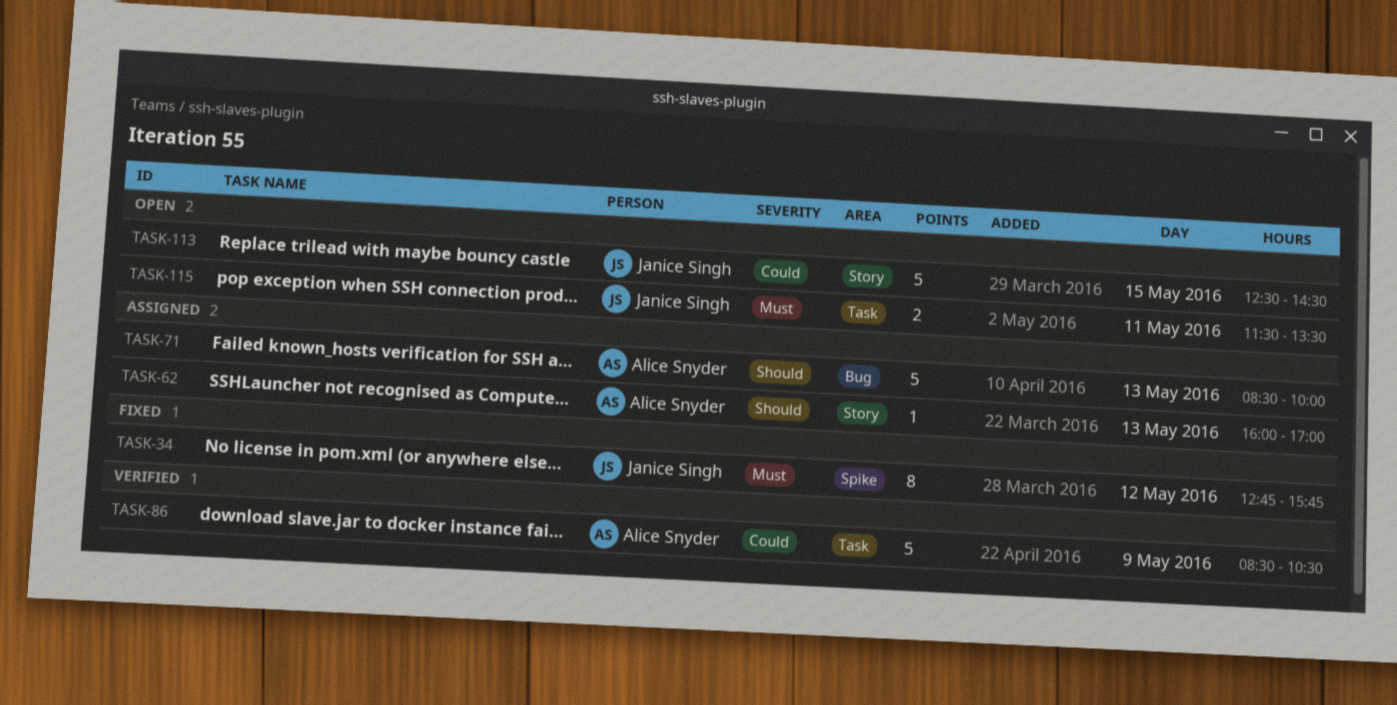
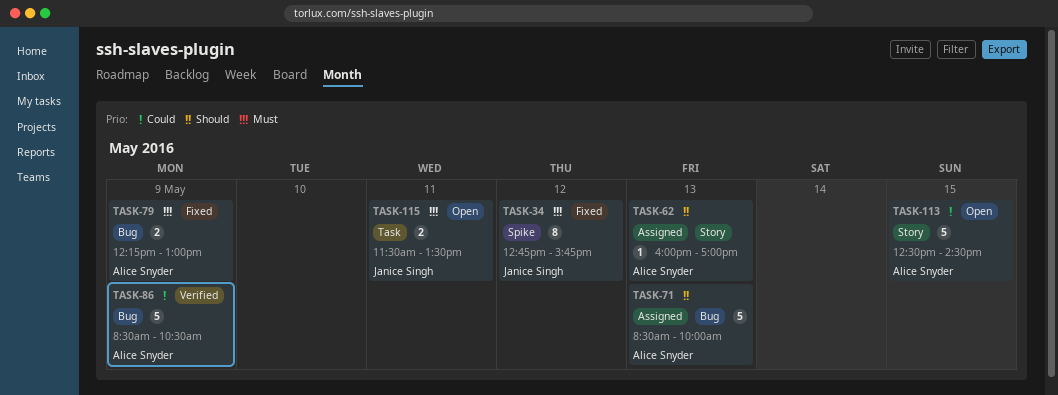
TASK-79: none -> present
TASK-86, label: Task -> Bug
TASK-113, owner: Janice Singh -> Alice Snyder

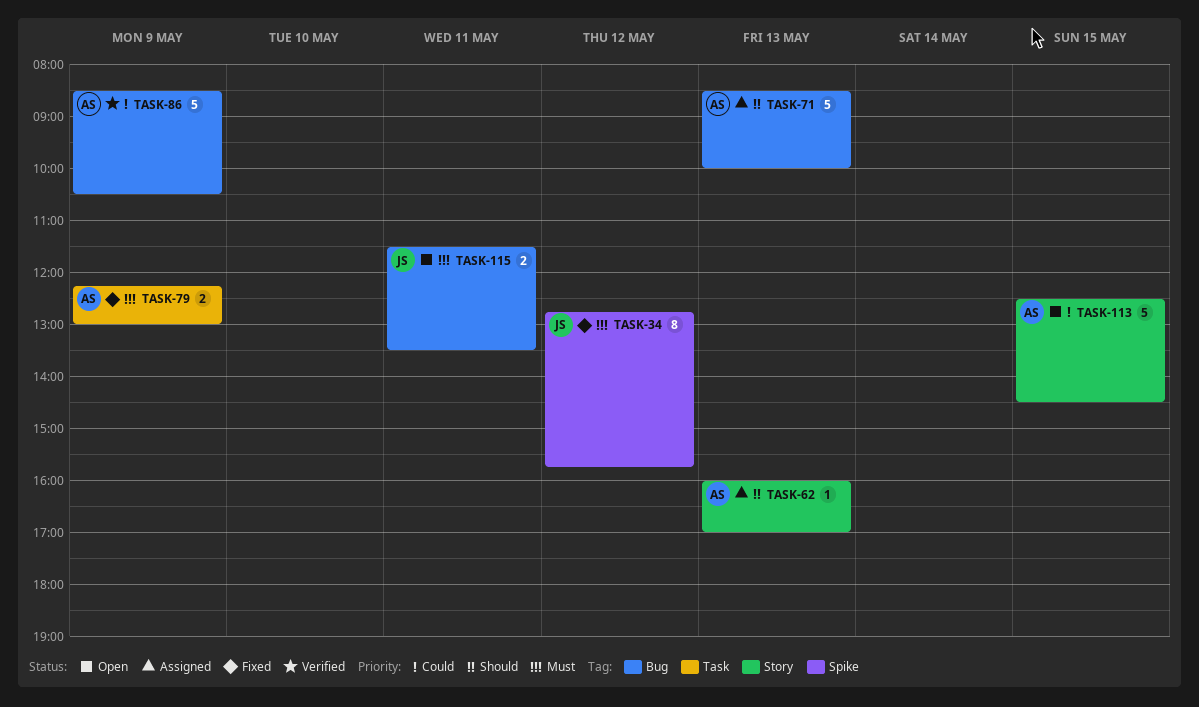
TASK-79, label: Bug -> Task
TASK-115, label: Task -> Bug

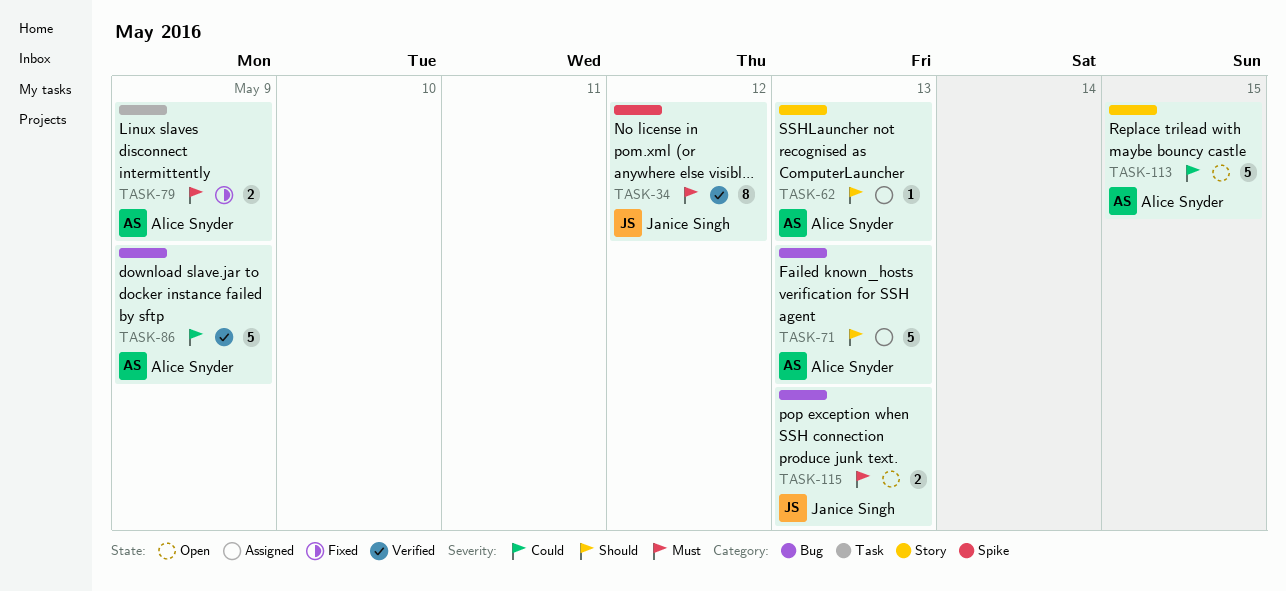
TASK-34, status: Fixed -> Verified
TASK-115, day: May 11 -> May 13

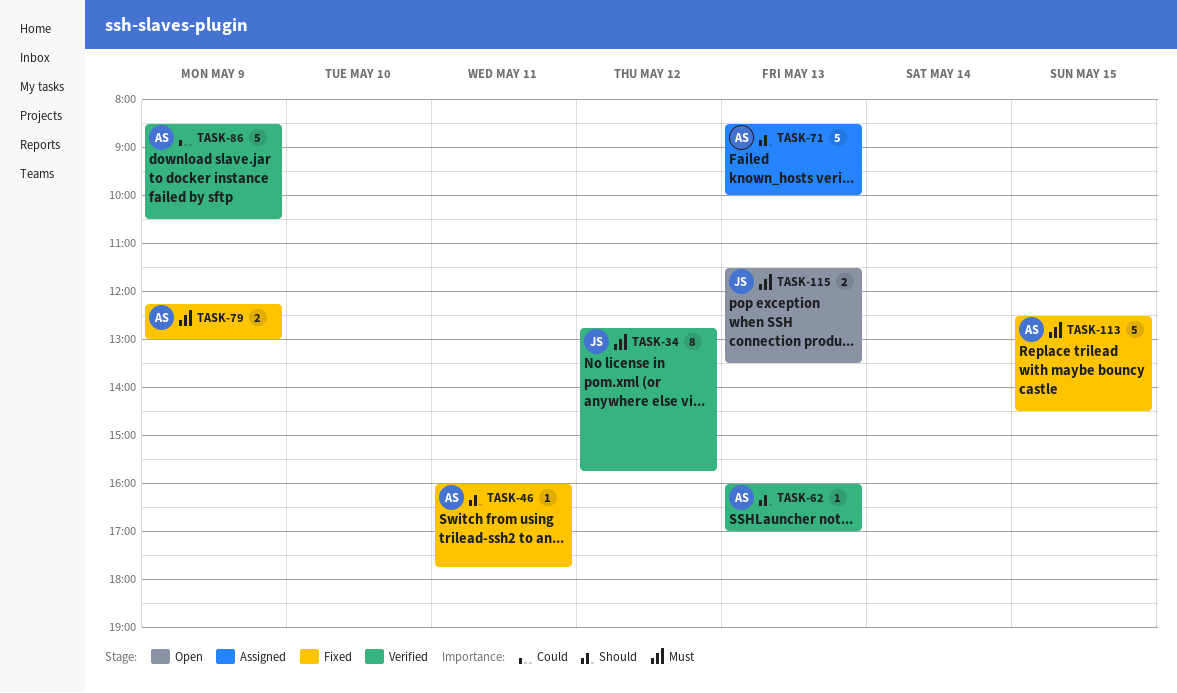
TASK-46: none -> present
TASK-62, status: Assigned -> Verified
TASK-113, status: Open -> Fixed
TASK-113, priority: Could -> Must

